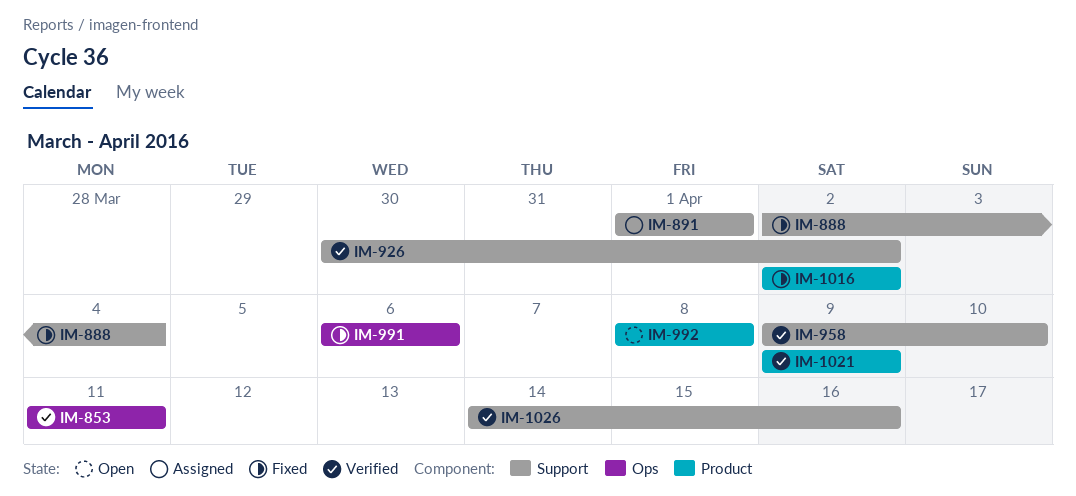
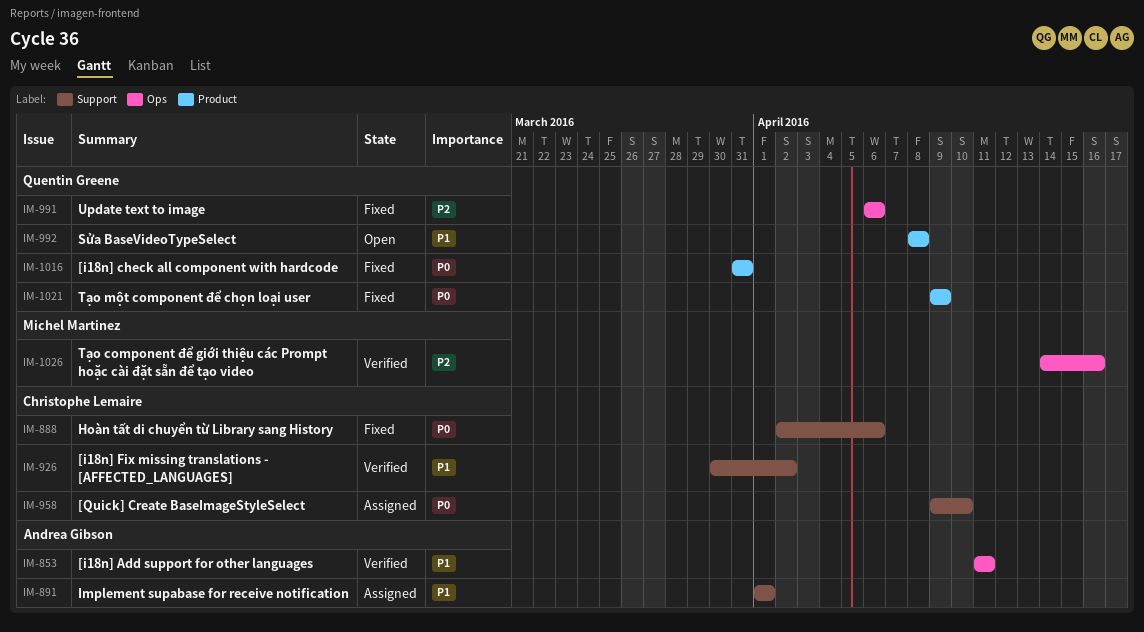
IM-888, due: Apr 4 -> Apr 6
IM-958, status: Verified -> Assigned
IM-1016, start: Apr 2 -> Mar 31
IM-1016, due: Apr 2 -> Mar 31
IM-1021, status: Verified -> Fixed
IM-1026, label: Support -> Ops

